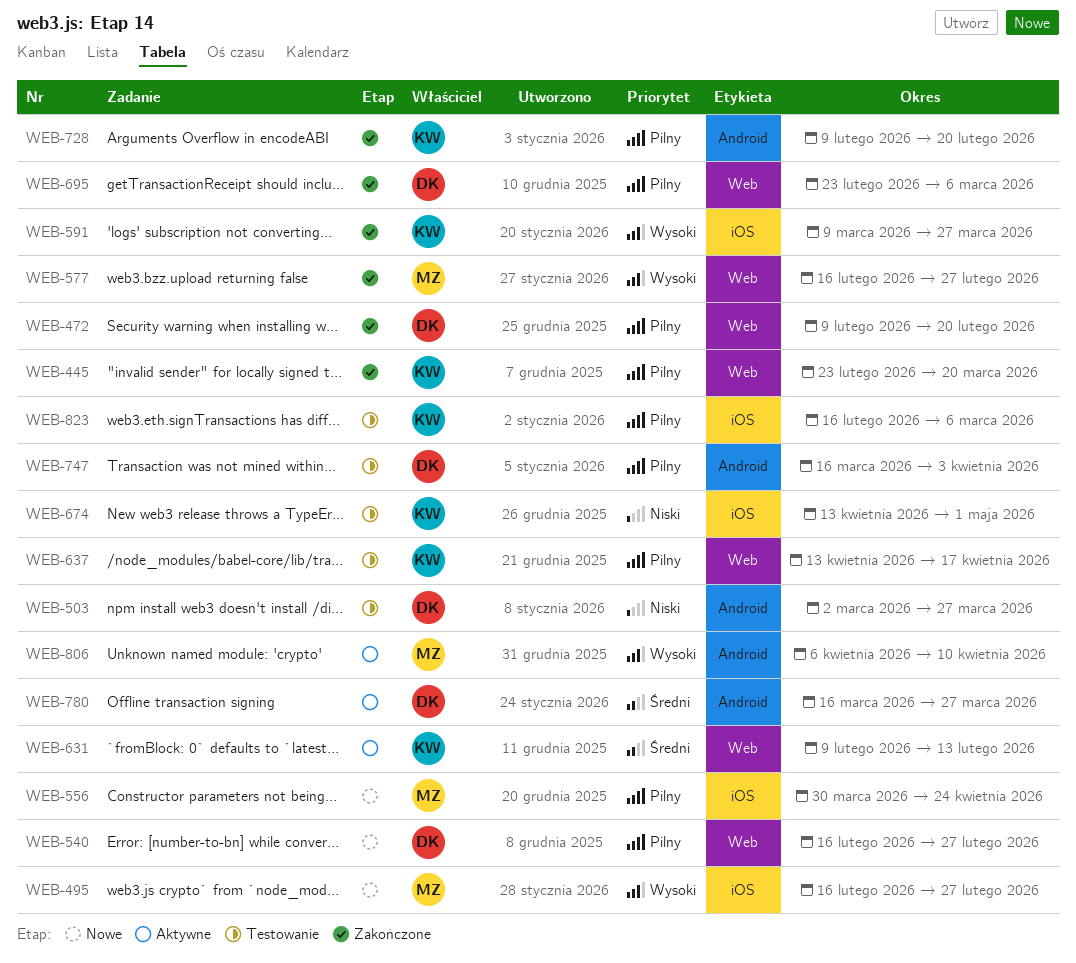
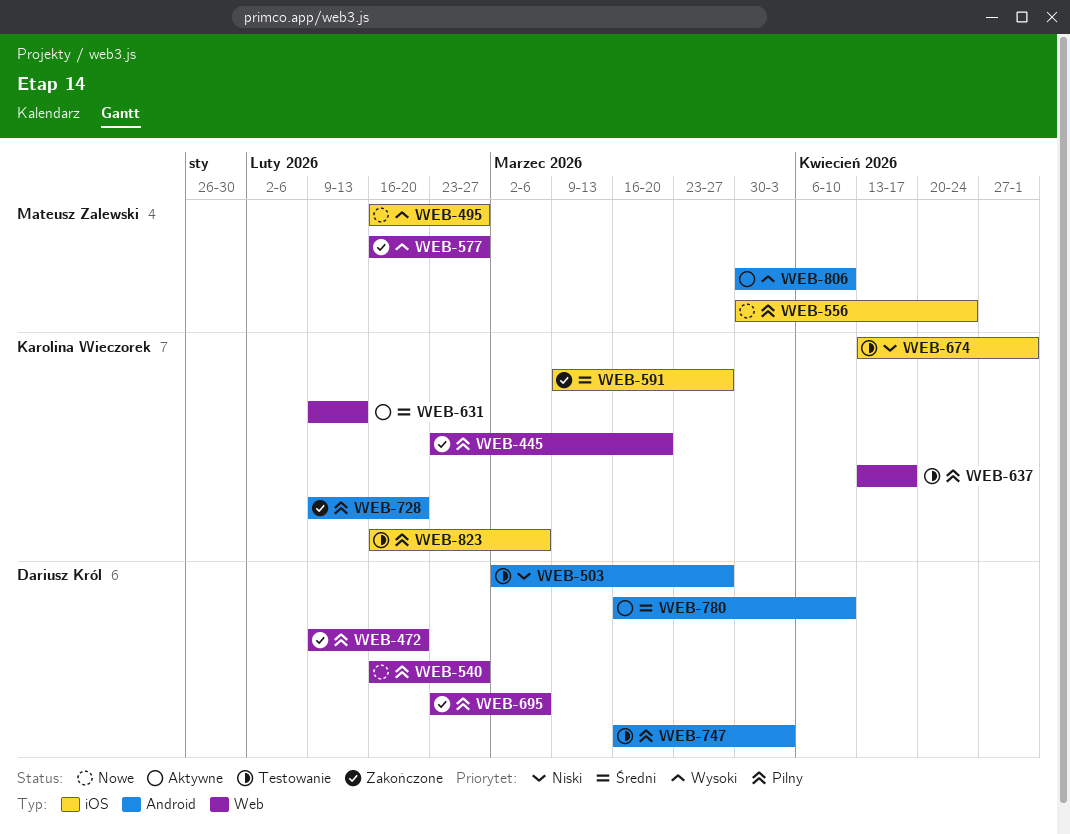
WEB-591, priority: Wysoki -> Średni
WEB-780, due: Mar 27 -> Apr 10
WEB-806, start: Apr 6 -> Mar 30

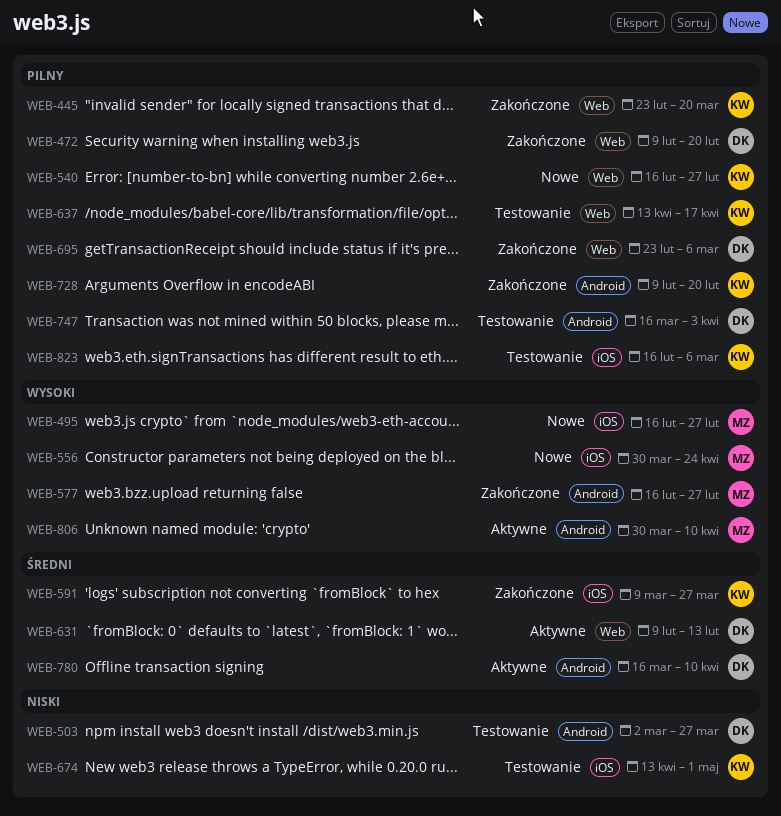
WEB-540, owner: Dariusz Król -> Karolina Wieczorek
WEB-556, priority: Pilny -> Wysoki
WEB-577, label: Web -> Android
WEB-631, owner: Karolina Wieczorek -> Dariusz Król

